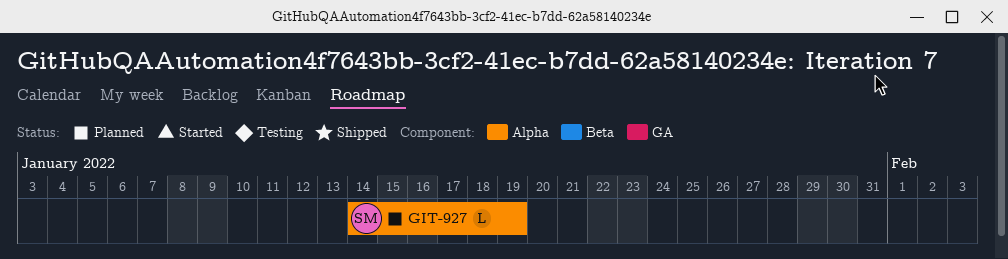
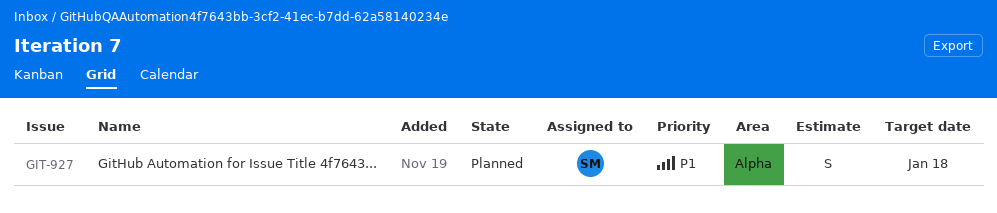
GIT-927, estimate: L -> S
GIT-927, due: Jan 19 -> Jan 18

